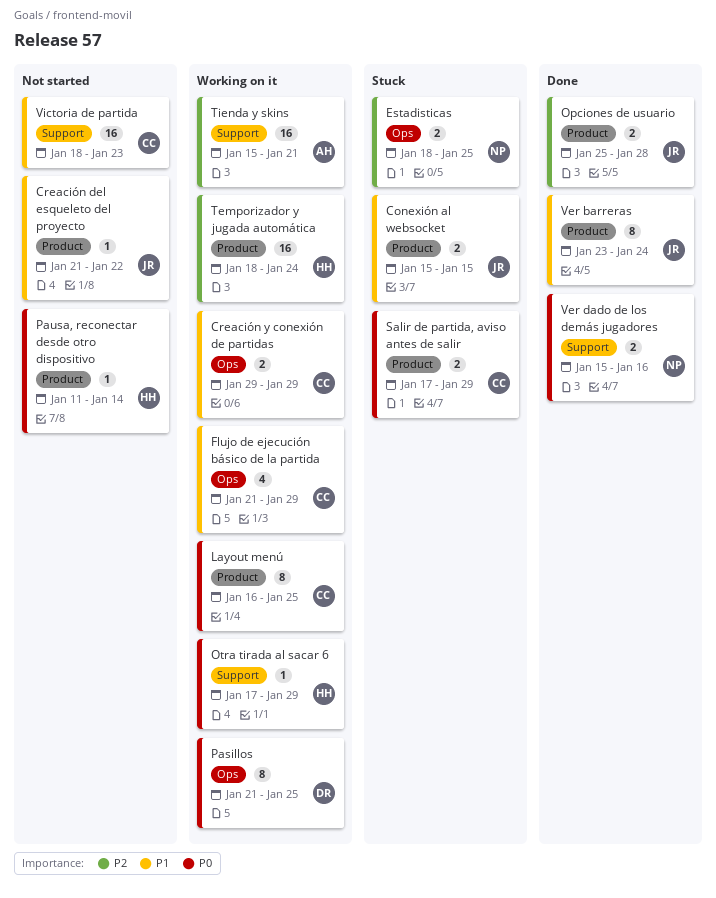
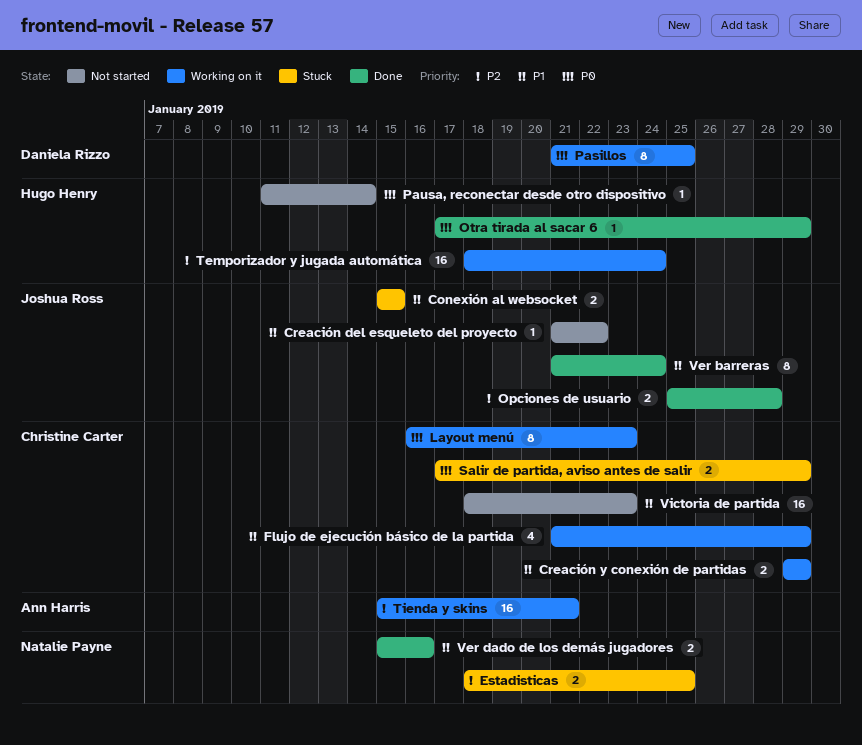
Layout menú, due: Jan 25 -> Jan 23
Otra tirada al sacar 6, status: Working on it -> Done
Ver barreras, start: Jan 23 -> Jan 21
Ver dado de los demás jugadores, priority: P0 -> P1

